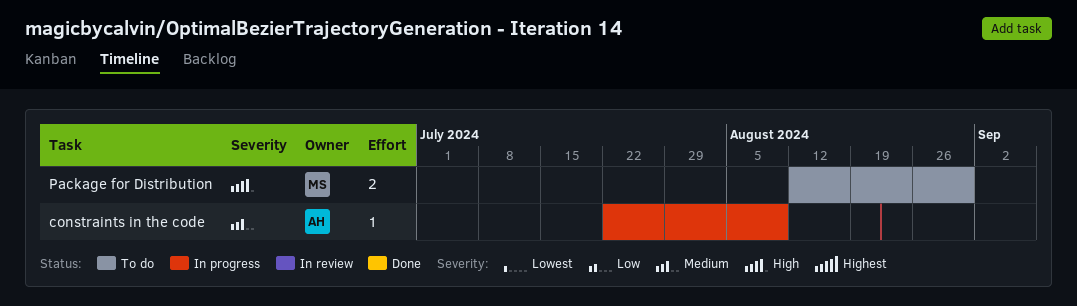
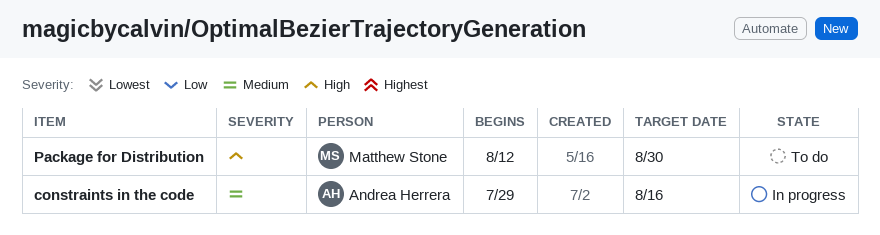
constraints in the code, start: Jul 22 -> Jul 29
constraints in the code, due: Aug 9 -> Aug 16

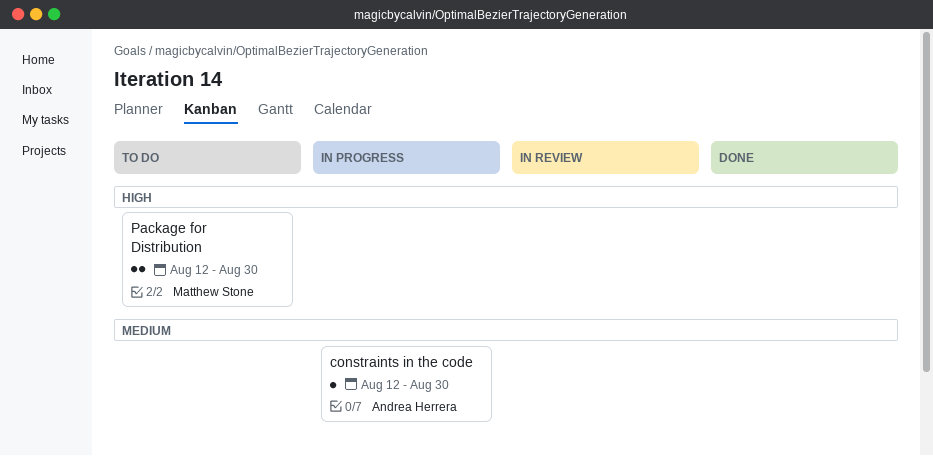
constraints in the code, start: Jul 29 -> Aug 12
constraints in the code, due: Aug 16 -> Aug 30

